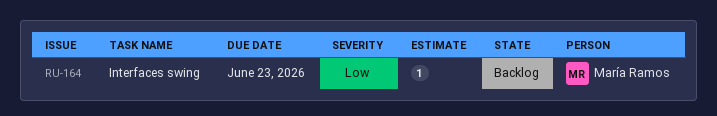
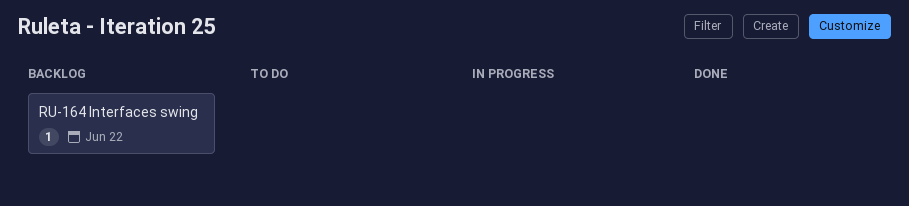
RU-164, due: Jun 23 -> Jun 22

